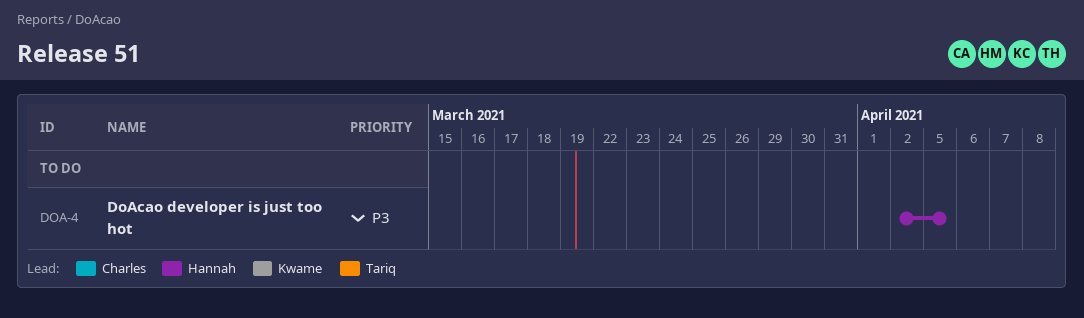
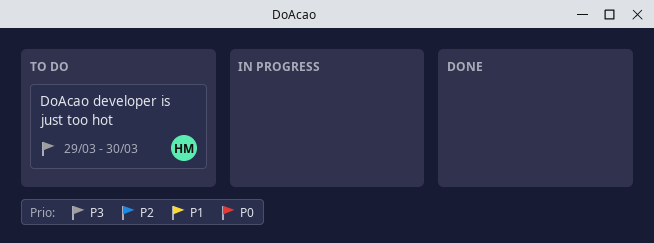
DoAcao developer is just too hot, start: Apr 2 -> Mar 29
DoAcao developer is just too hot, due: Apr 5 -> Mar 30

